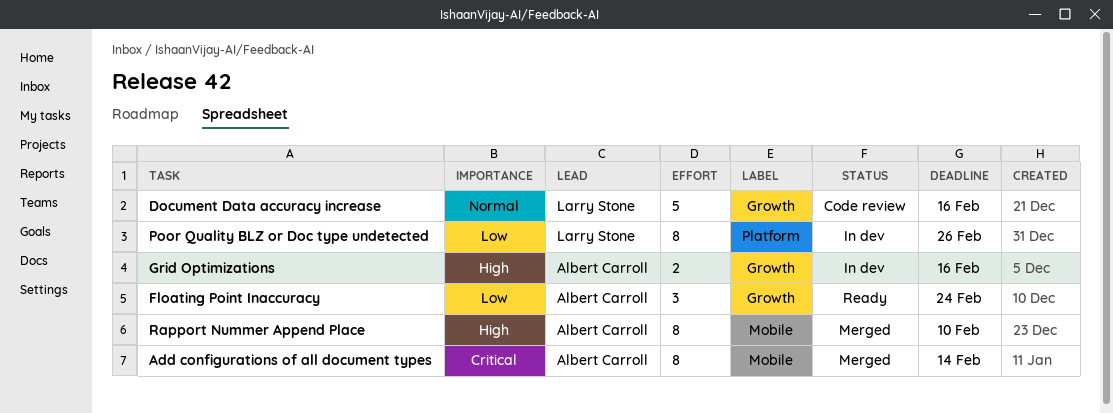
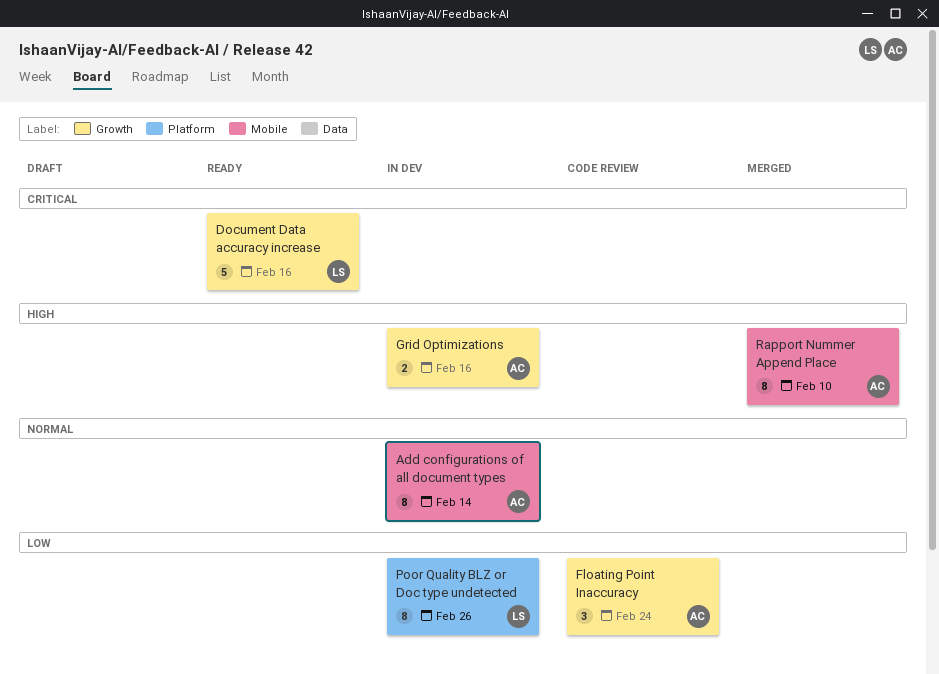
Add configurations of all document types, status: Merged -> In dev
Add configurations of all document types, priority: Critical -> Normal
Document Data accuracy increase, status: Code review -> Ready
Document Data accuracy increase, priority: Normal -> Critical
Floating Point Inaccuracy, status: Ready -> Code review

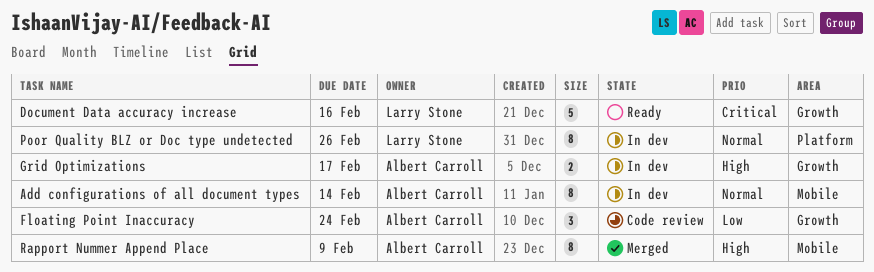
Grid Optimizations, due: Feb 16 -> Feb 17
Poor Quality BLZ or Doc type undetected, priority: Low -> Normal
Rapport Nummer Append Place, due: Feb 10 -> Feb 9

